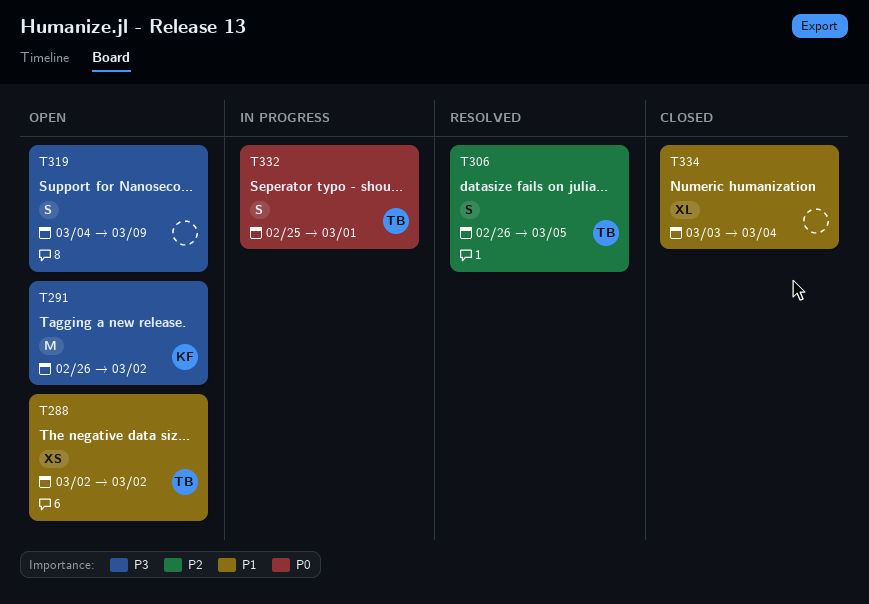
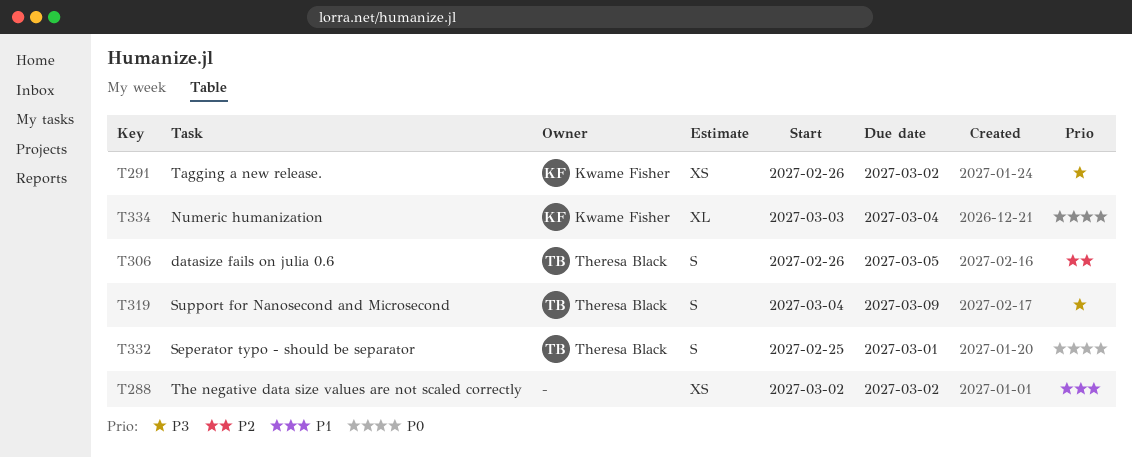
T288, owner: Theresa Black -> none
T291, estimate: M -> XS
T319, owner: none -> Theresa Black
T334, owner: none -> Kwame Fisher
T334, priority: P1 -> P0

